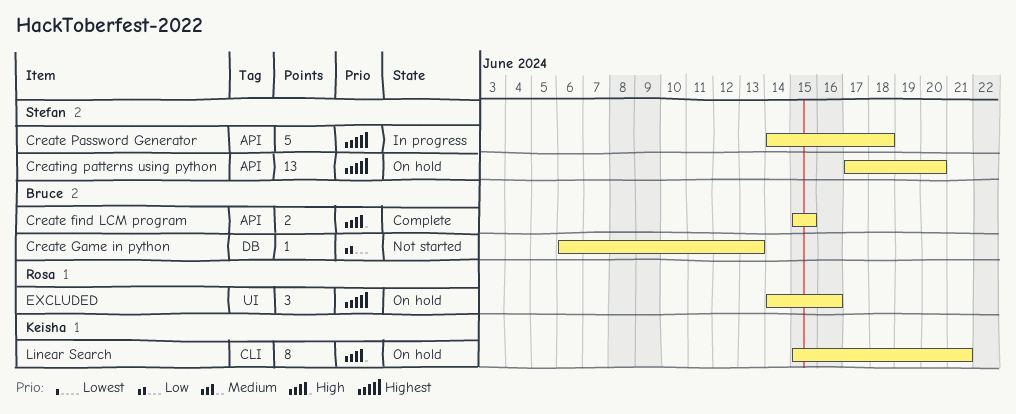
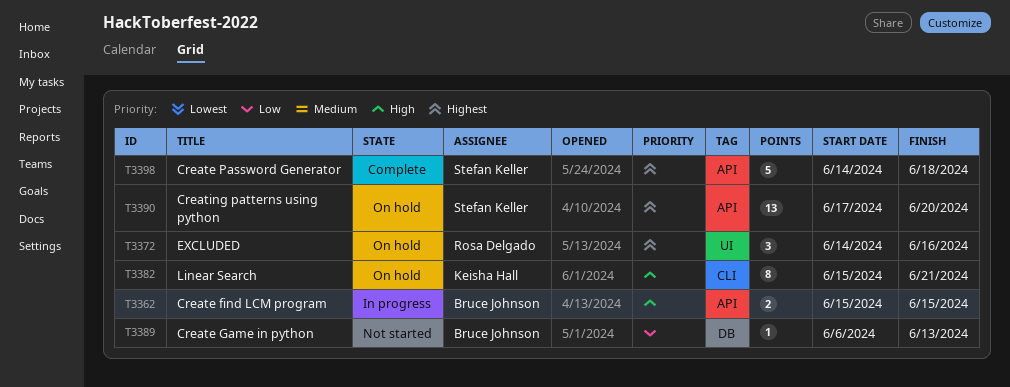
Create find LCM program, status: Complete -> In progress
Create Password Generator, status: In progress -> Complete

